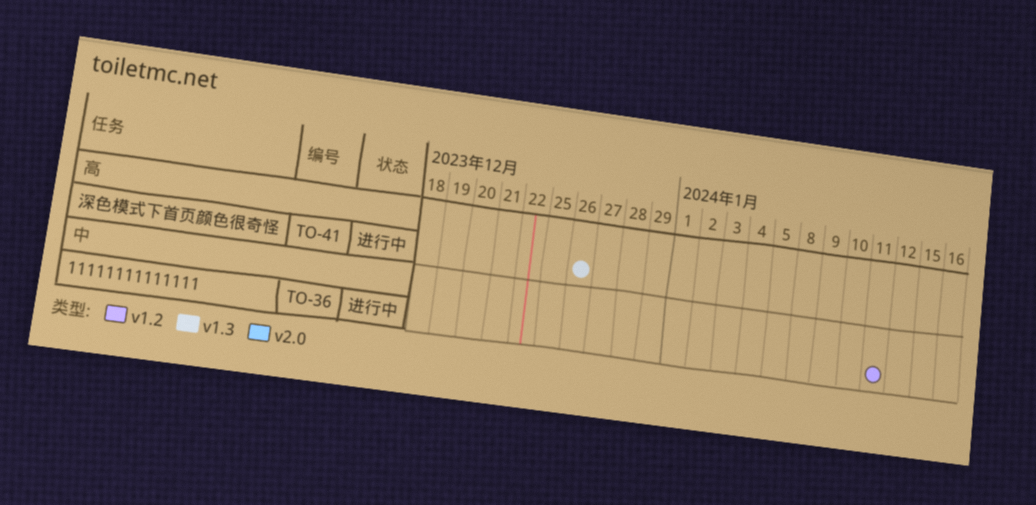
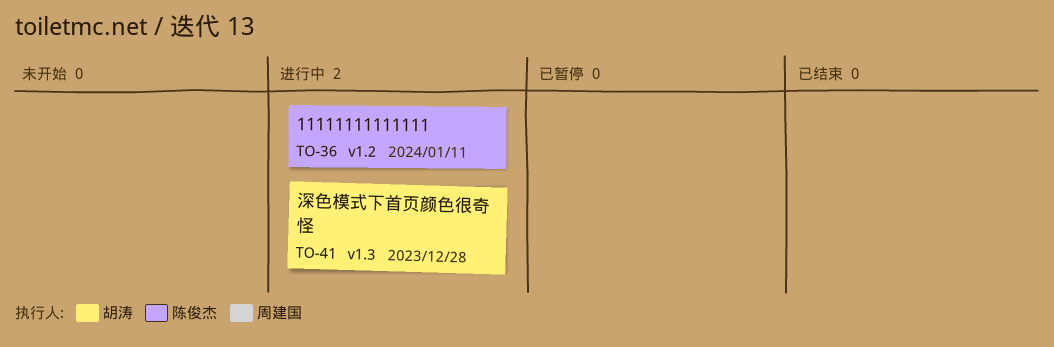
TO-41, due: Dec 26 -> Dec 28

